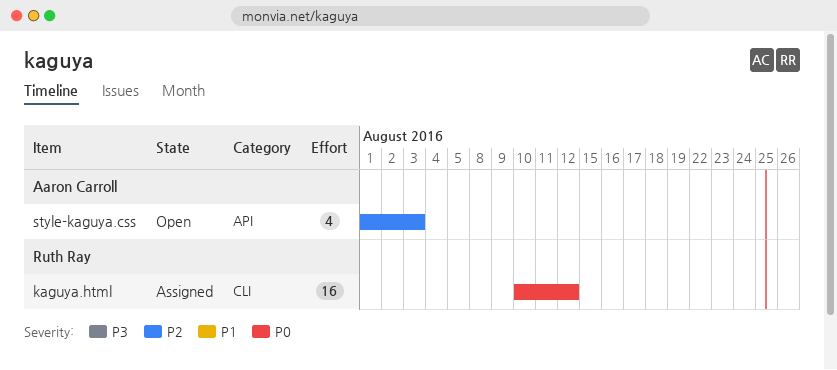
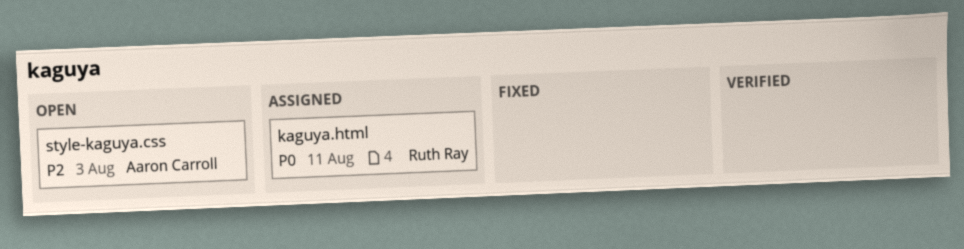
kaguya.html, due: Aug 12 -> Aug 11

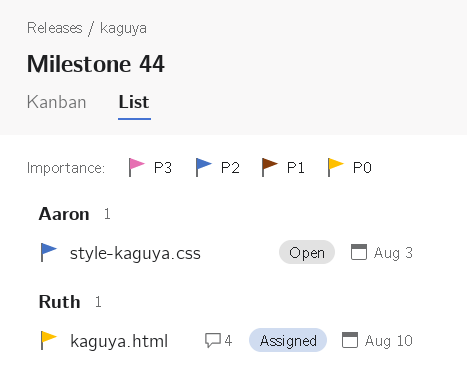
kaguya.html, due: Aug 11 -> Aug 10

